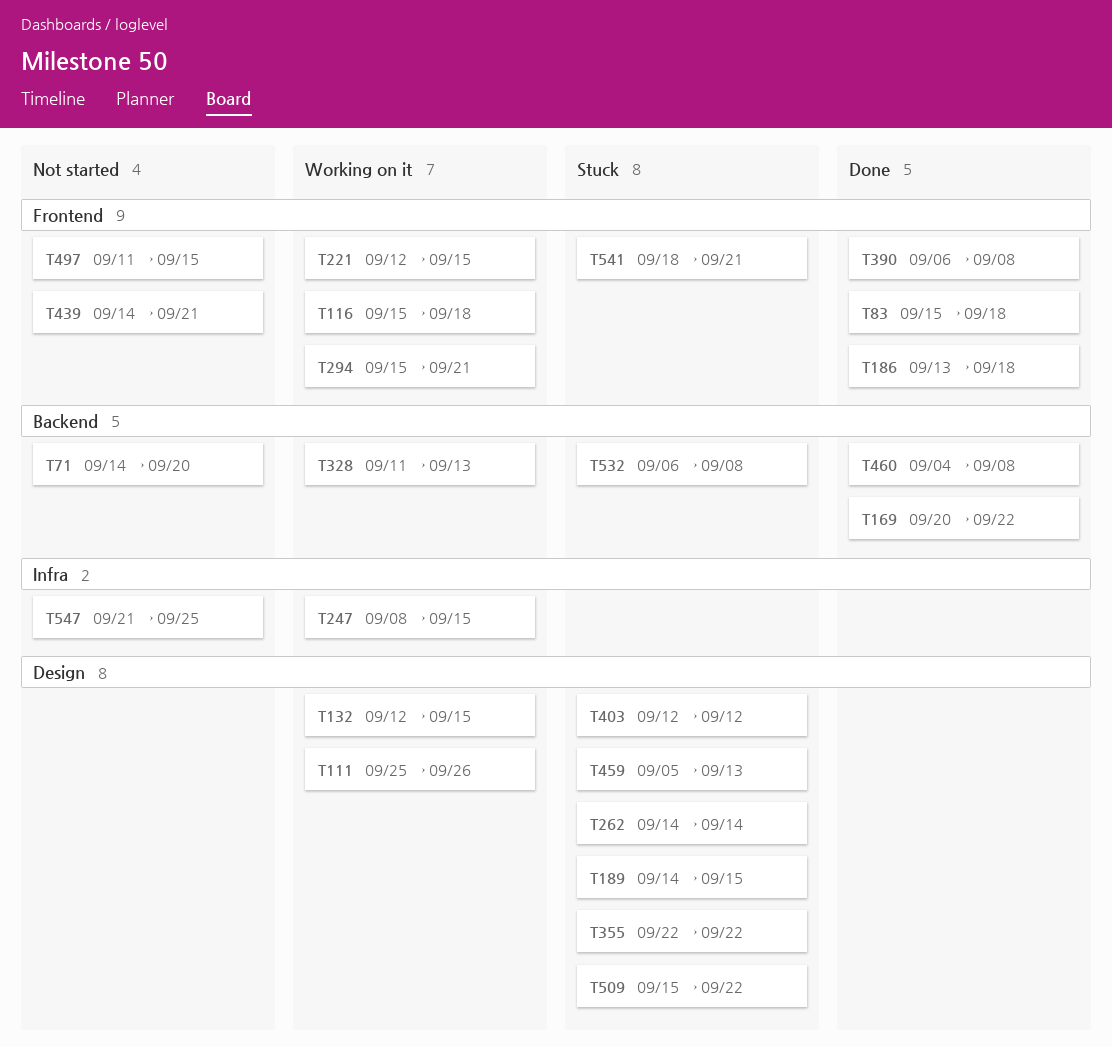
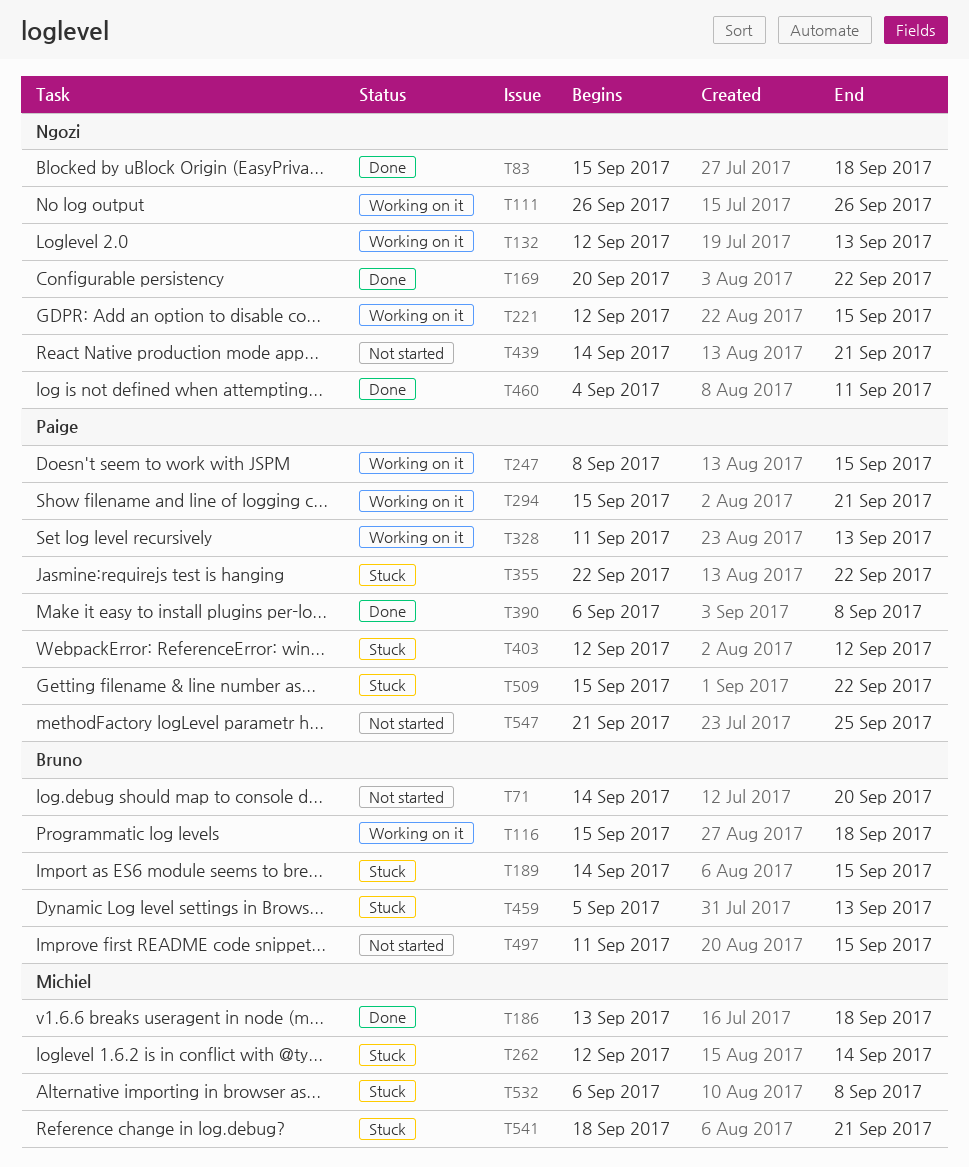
T111, start: Sep 25 -> Sep 26
T132, due: Sep 15 -> Sep 13
T262, start: Sep 14 -> Sep 12
T460, due: Sep 8 -> Sep 11

